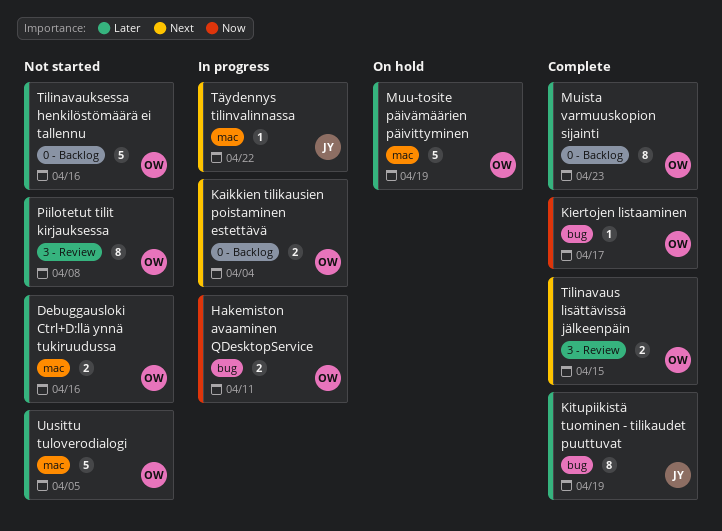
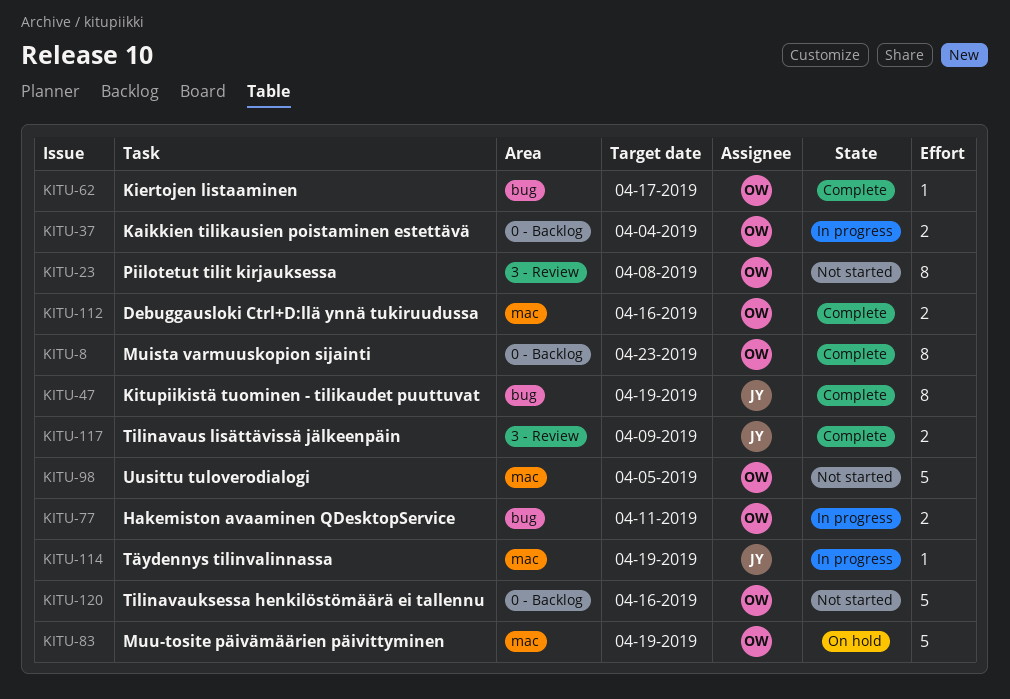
Debuggausloki Ctrl+D:llä ynnä tukiruudussa, status: Not started -> Complete
Tilinavaus lisättävissä jälkeenpäin, owner: OW -> JY
Tilinavaus lisättävissä jälkeenpäin, due: Apr 15 -> Apr 9
Täydennys tilinvalinnassa, due: Apr 22 -> Apr 19

